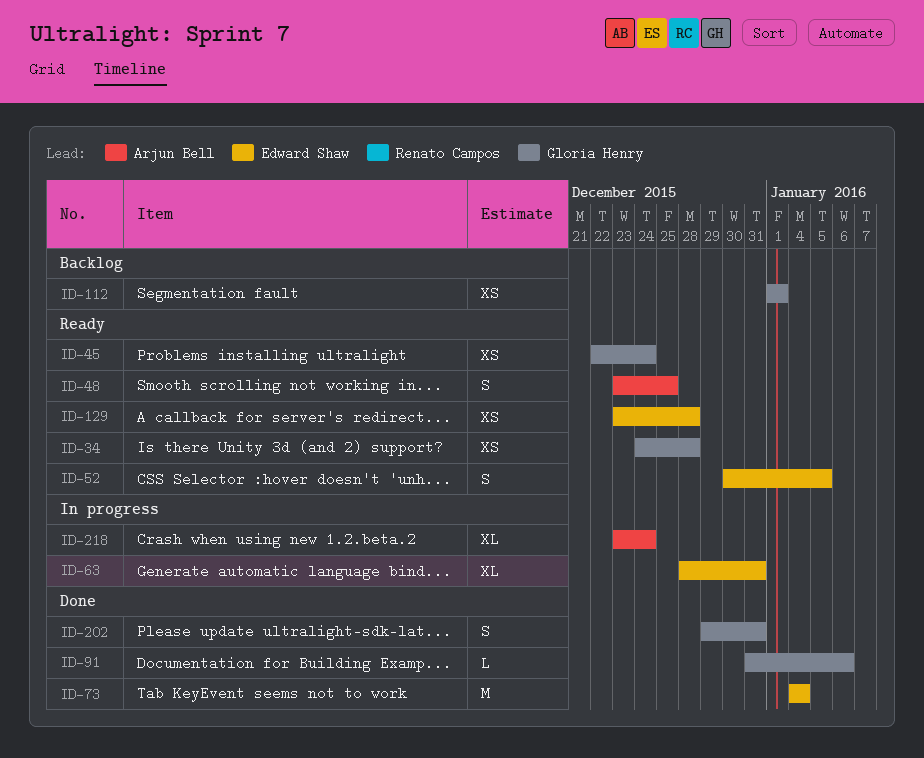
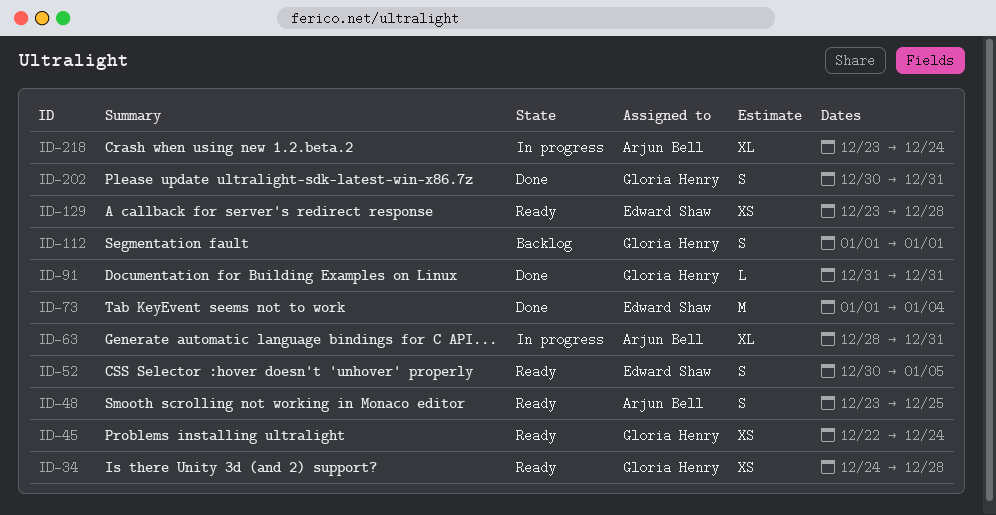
ID-63, owner: Edward Shaw -> Arjun Bell
ID-73, start: Jan 4 -> Jan 1
ID-91, due: Jan 6 -> Dec 31
ID-112, estimate: XS -> S
ID-202, start: Dec 29 -> Dec 30

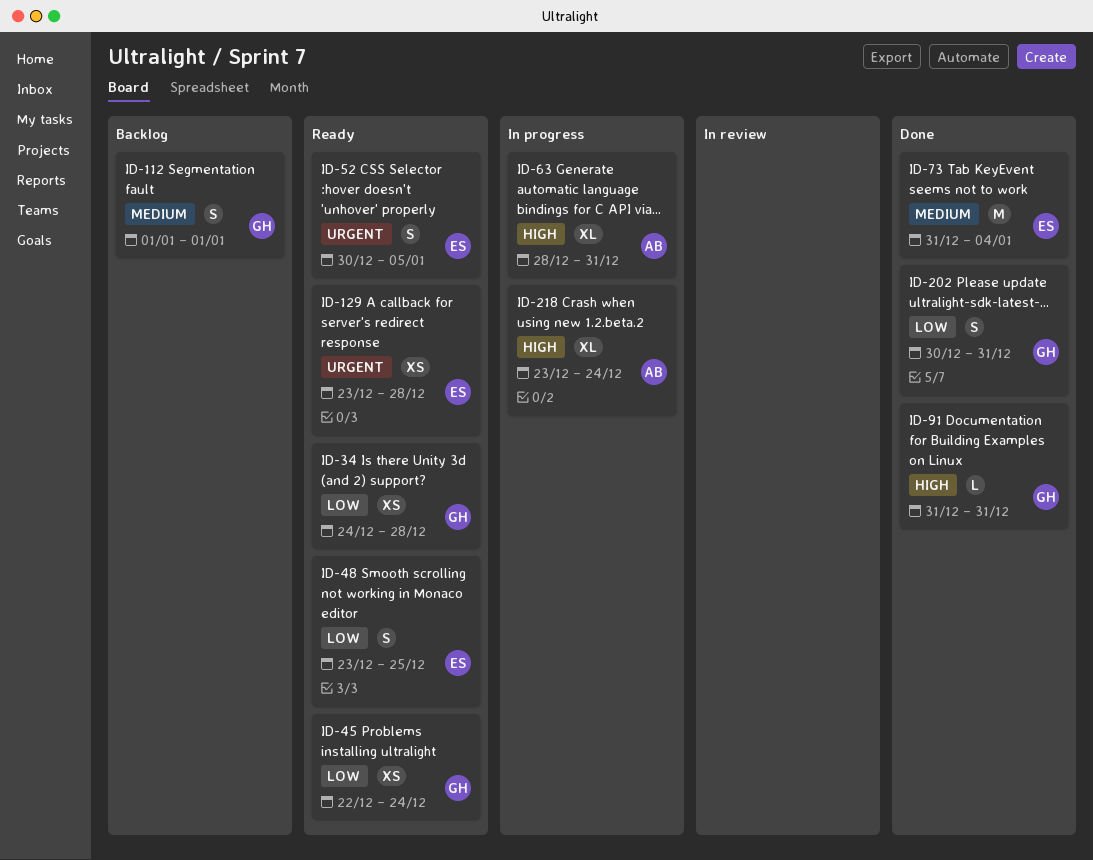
ID-48, owner: Arjun Bell -> Edward Shaw
ID-73, start: Jan 1 -> Dec 31

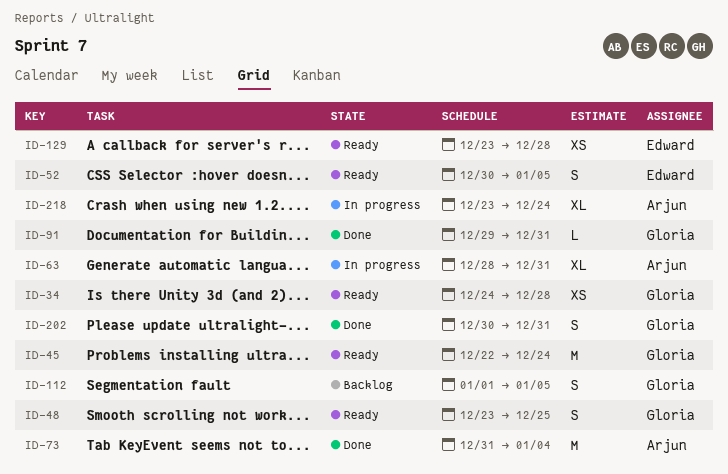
ID-45, estimate: XS -> M
ID-48, owner: Edward -> Gloria
ID-73, owner: Edward -> Arjun
ID-91, start: Dec 31 -> Dec 29
ID-112, due: Jan 1 -> Jan 5

